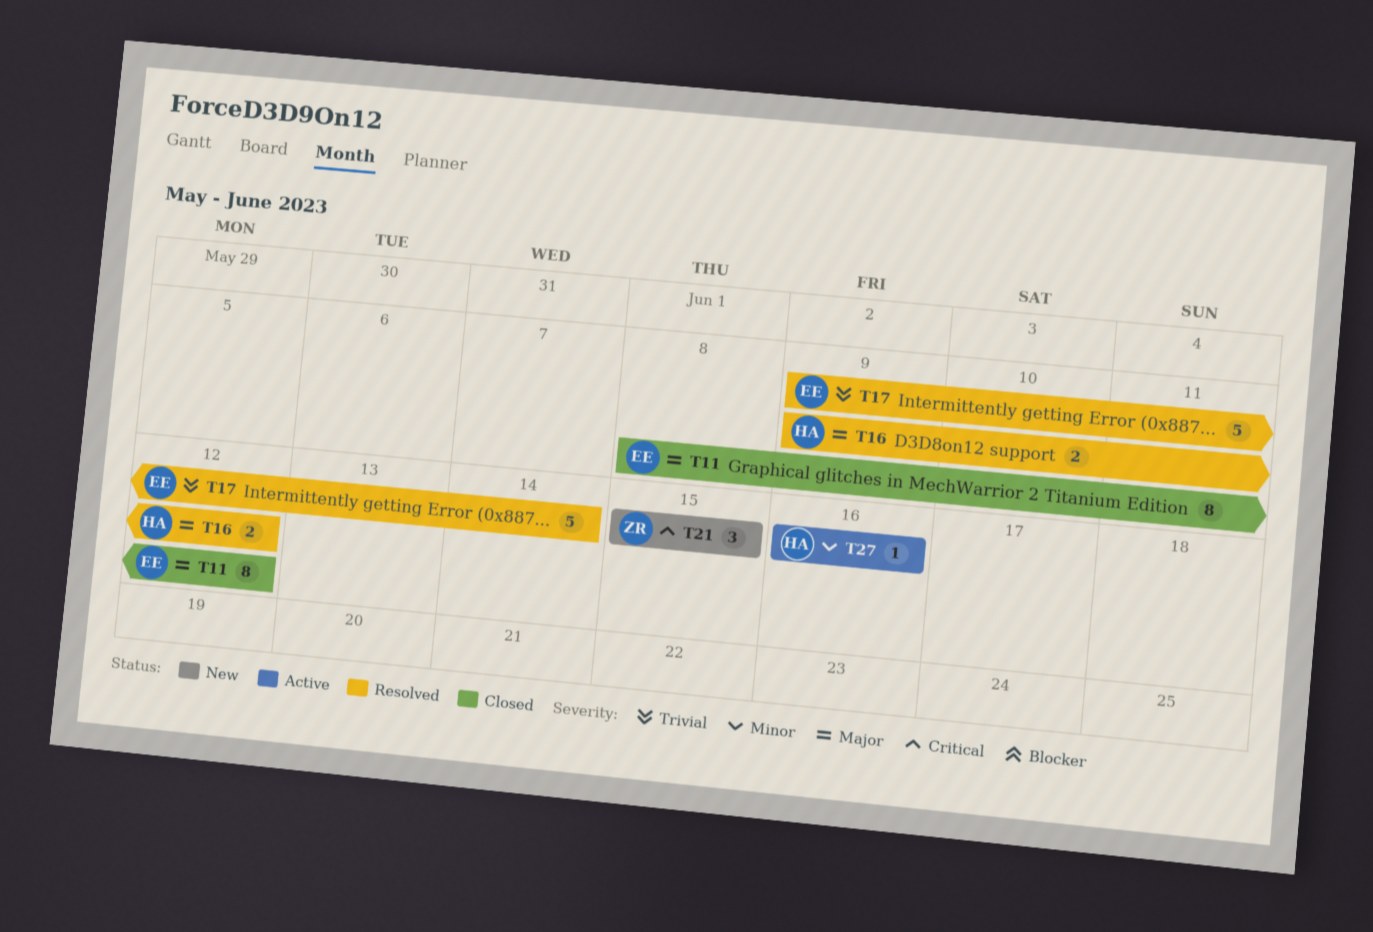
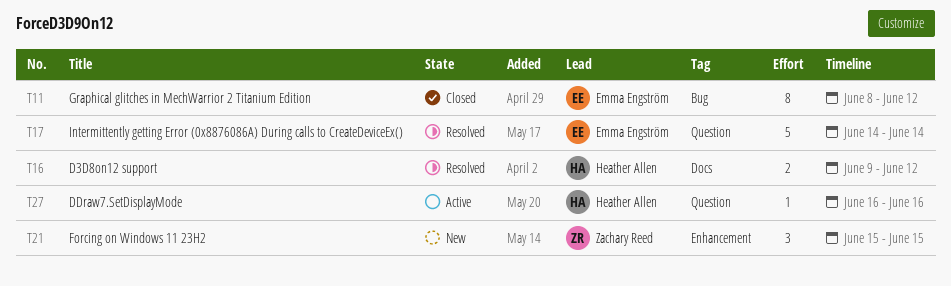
T17, start: Jun 9 -> Jun 14

